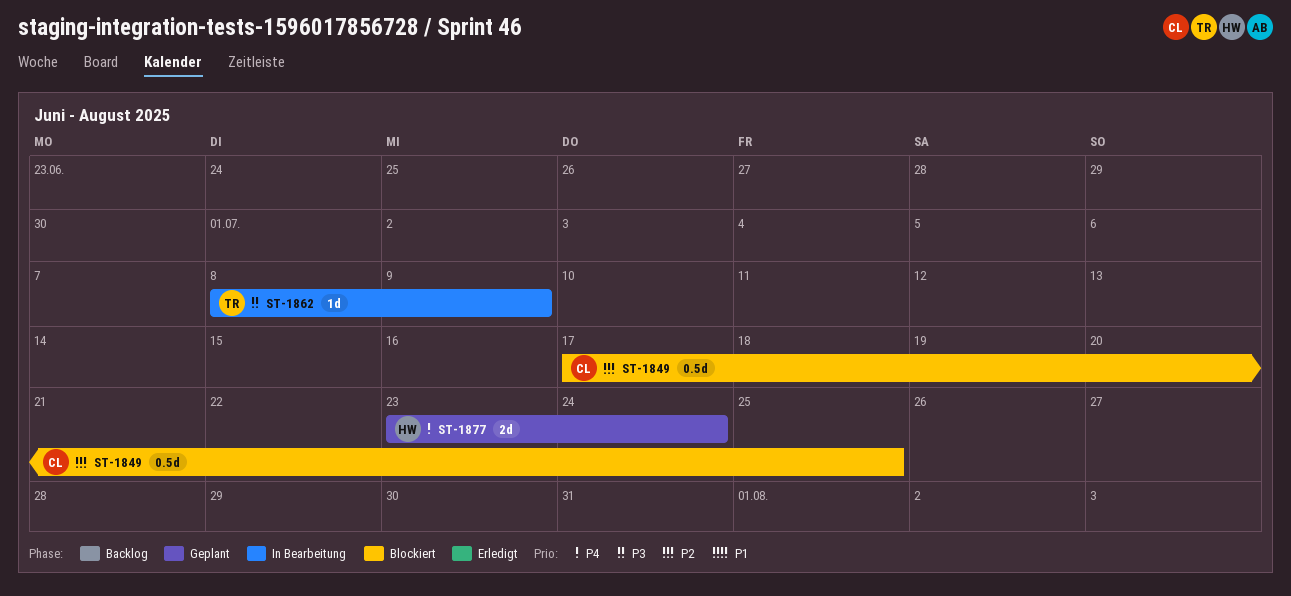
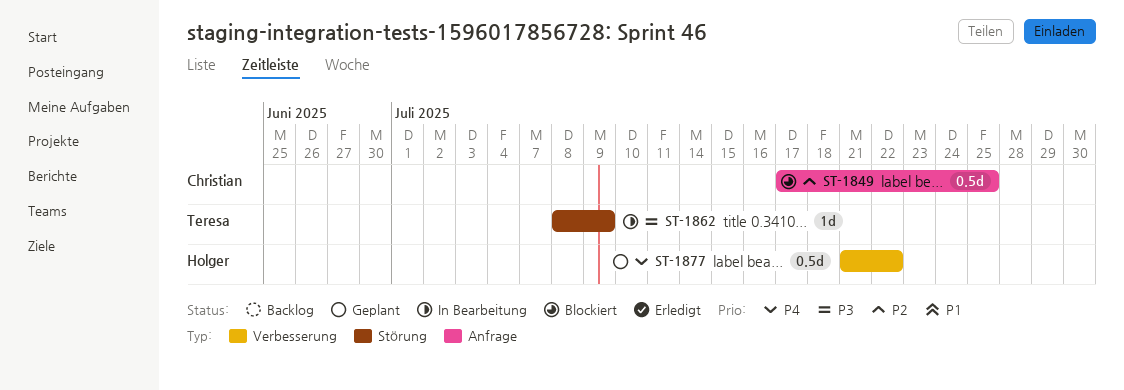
ST-1877, estimate: 2d -> 0.5d
ST-1877, start: Jul 23 -> Jul 21
ST-1877, due: Jul 24 -> Jul 22

